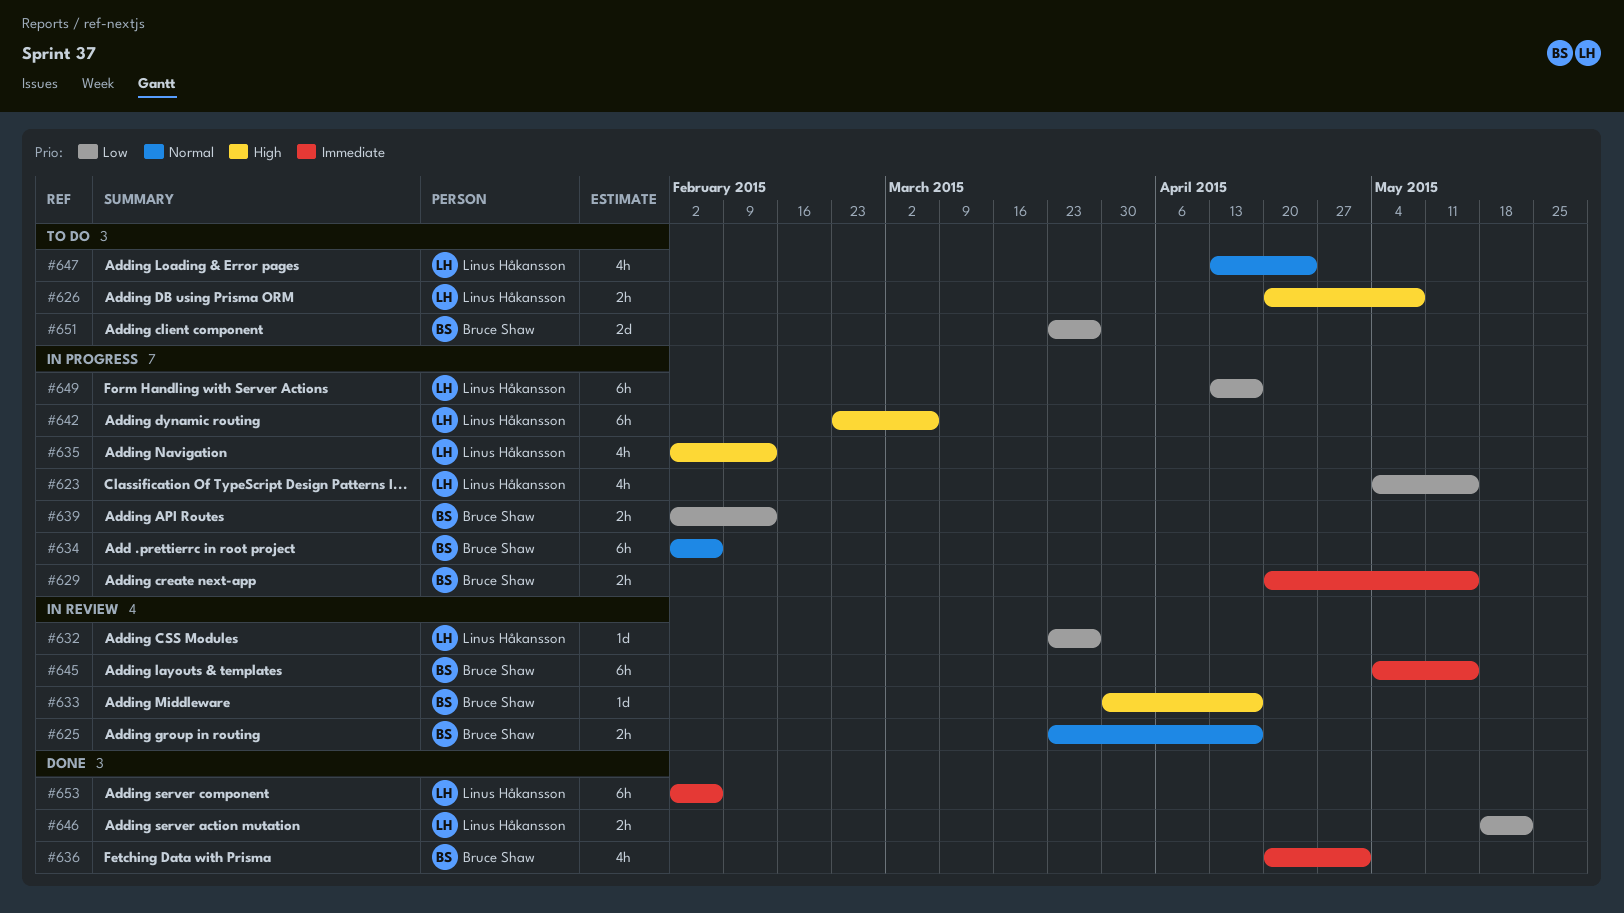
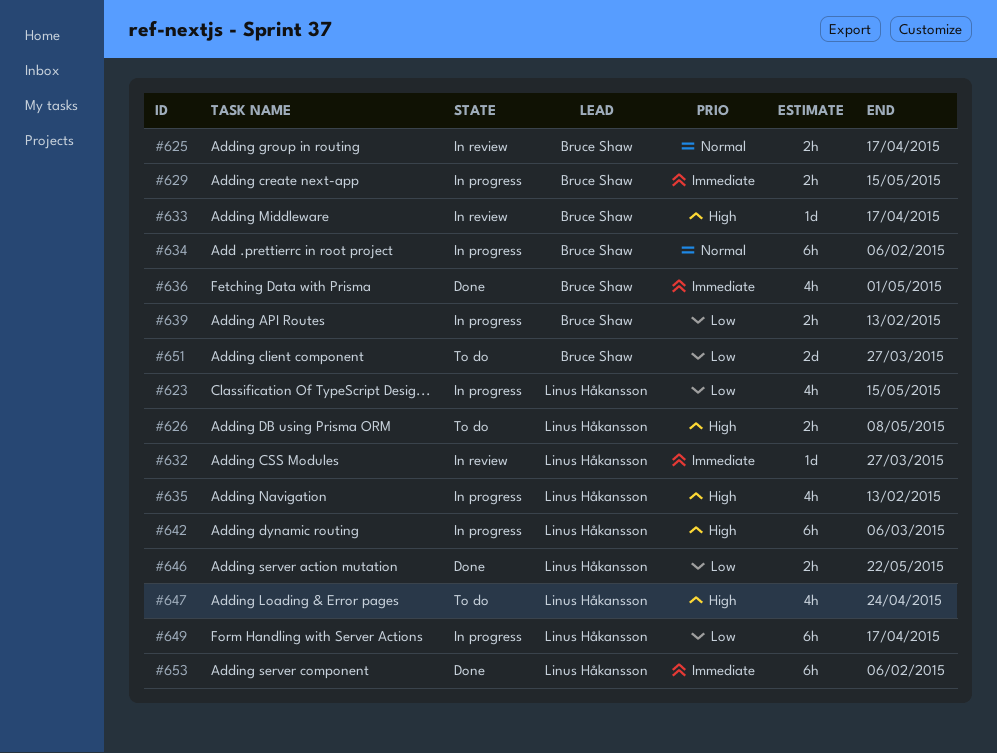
#632, priority: Low -> Immediate
#645: present -> none
#647, priority: Normal -> High

